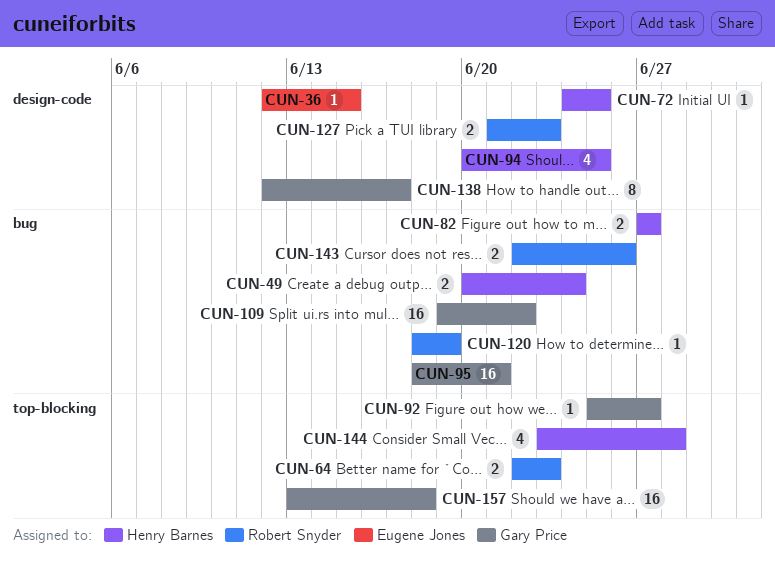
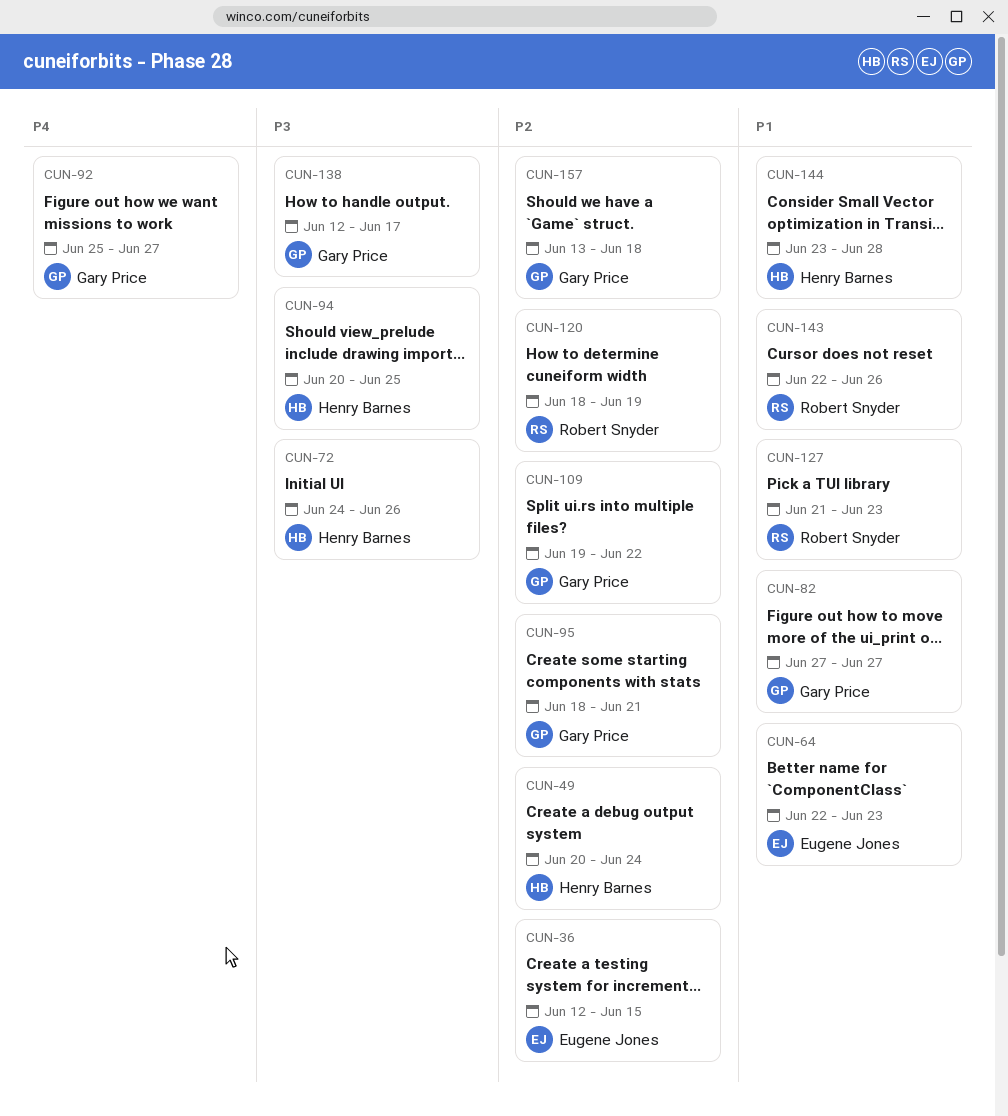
CUN-64, owner: Robert Snyder -> Eugene Jones
CUN-72, due: Jun 25 -> Jun 26
CUN-82, owner: Henry Barnes -> Gary Price

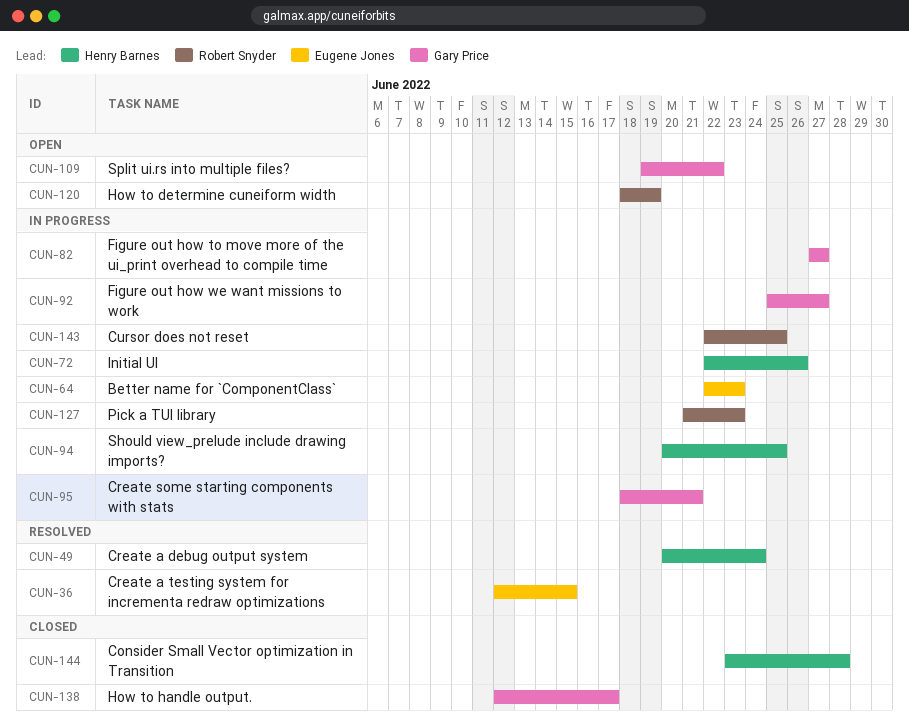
CUN-72, start: Jun 24 -> Jun 22
CUN-143, due: Jun 26 -> Jun 25
CUN-157: present -> none

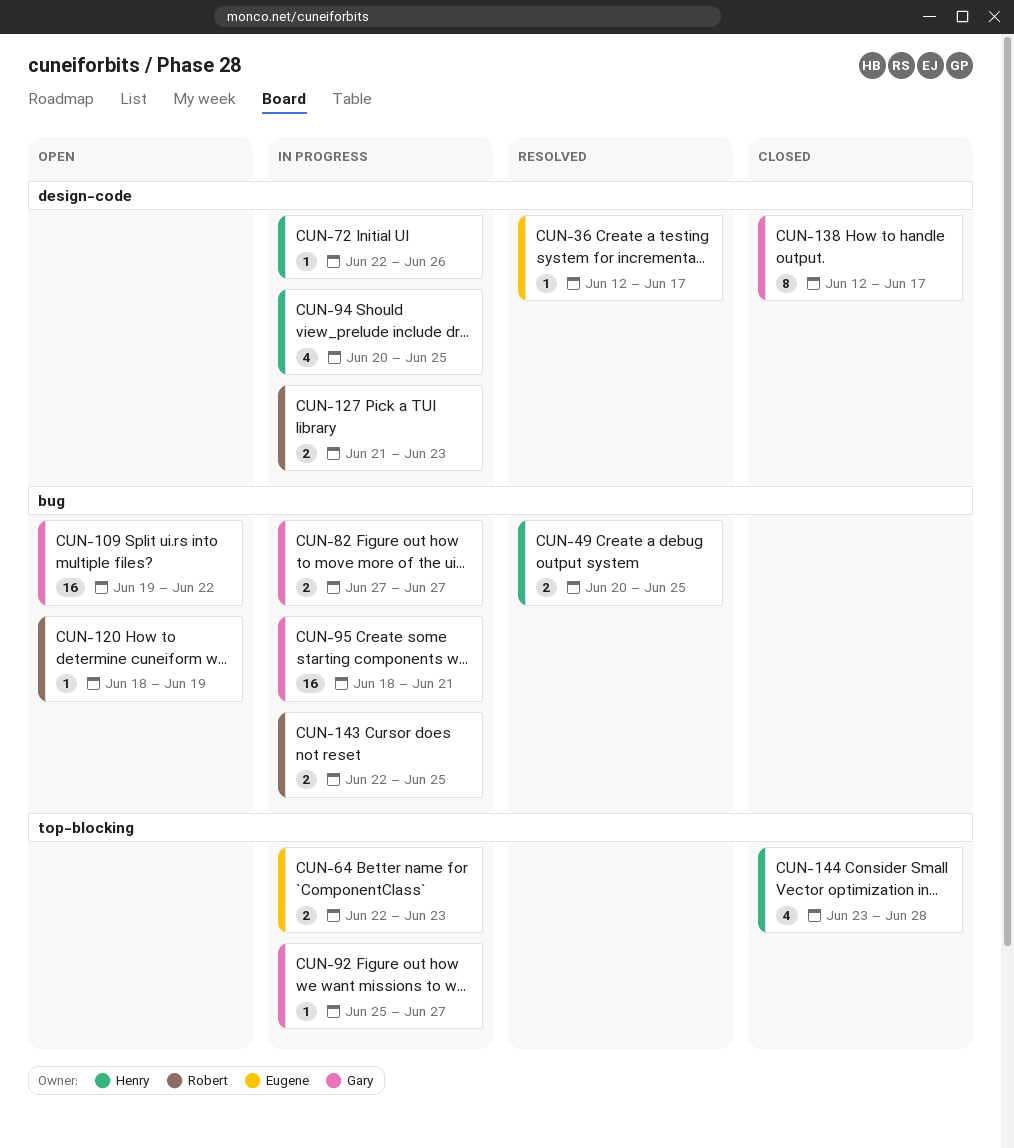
CUN-36, due: Jun 15 -> Jun 17
CUN-49, due: Jun 24 -> Jun 25

